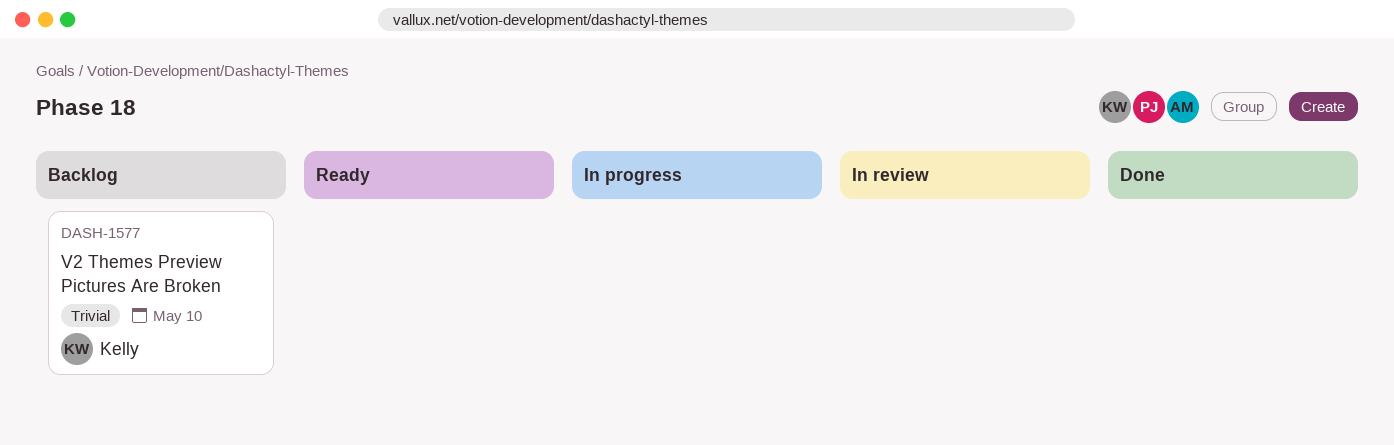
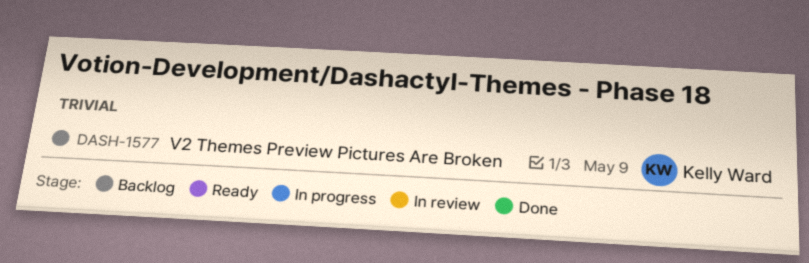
DASH-1577, due: May 10 -> May 9

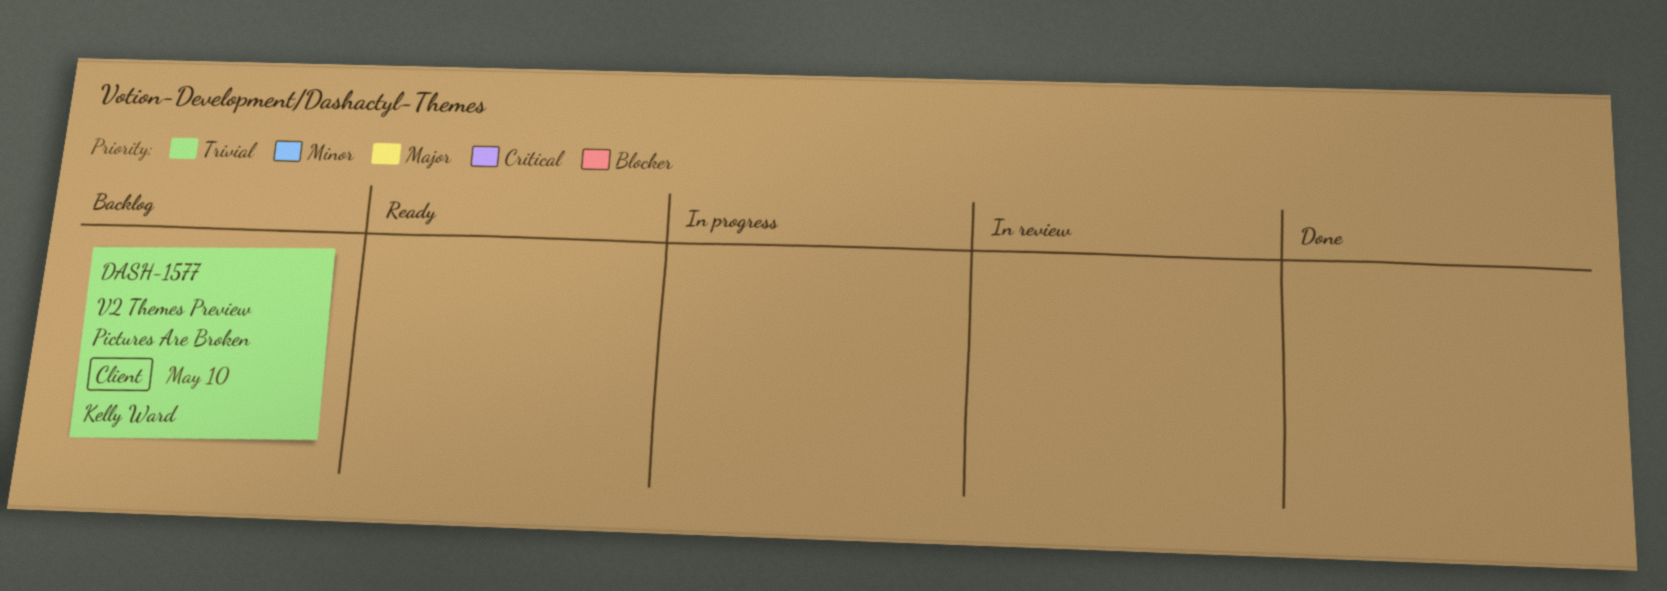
DASH-1577, due: May 9 -> May 10

